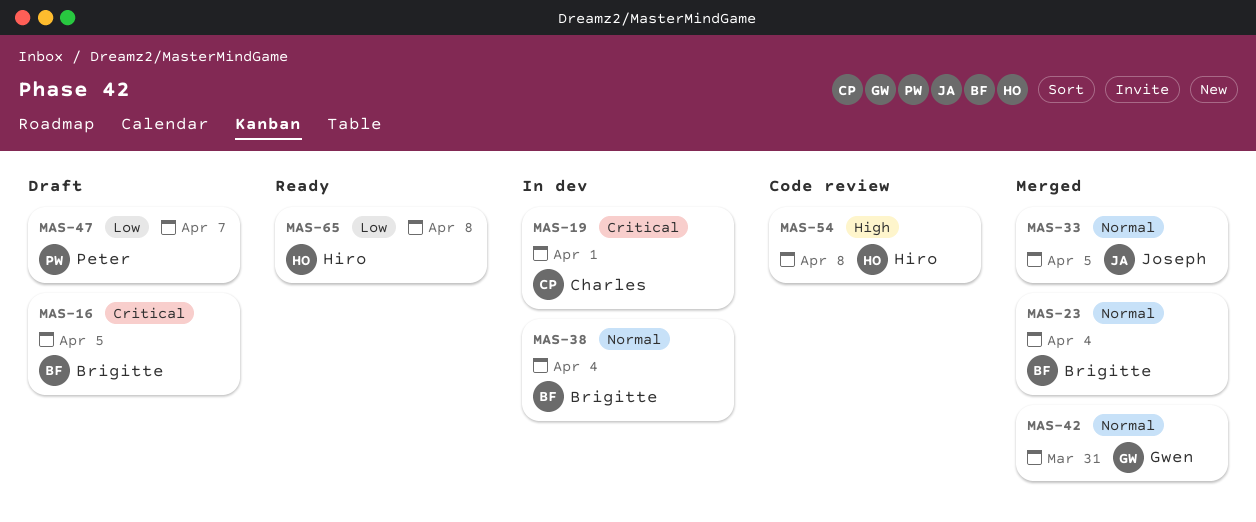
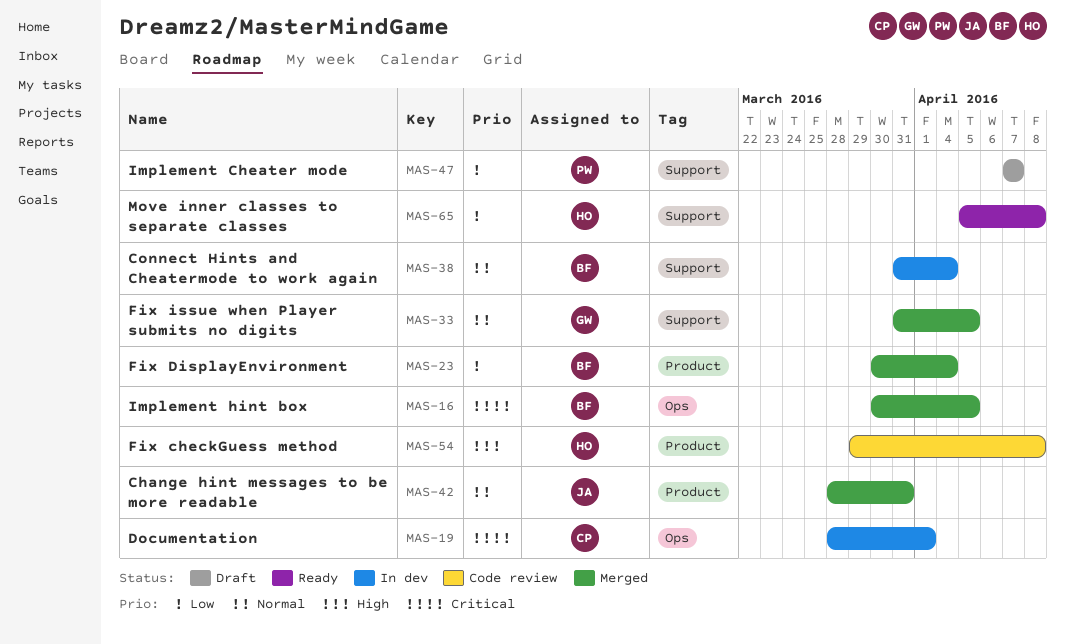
MAS-16, status: Draft -> Merged
MAS-23, priority: Normal -> Low
MAS-33, owner: Joseph -> Gwen
MAS-42, owner: Gwen -> Joseph

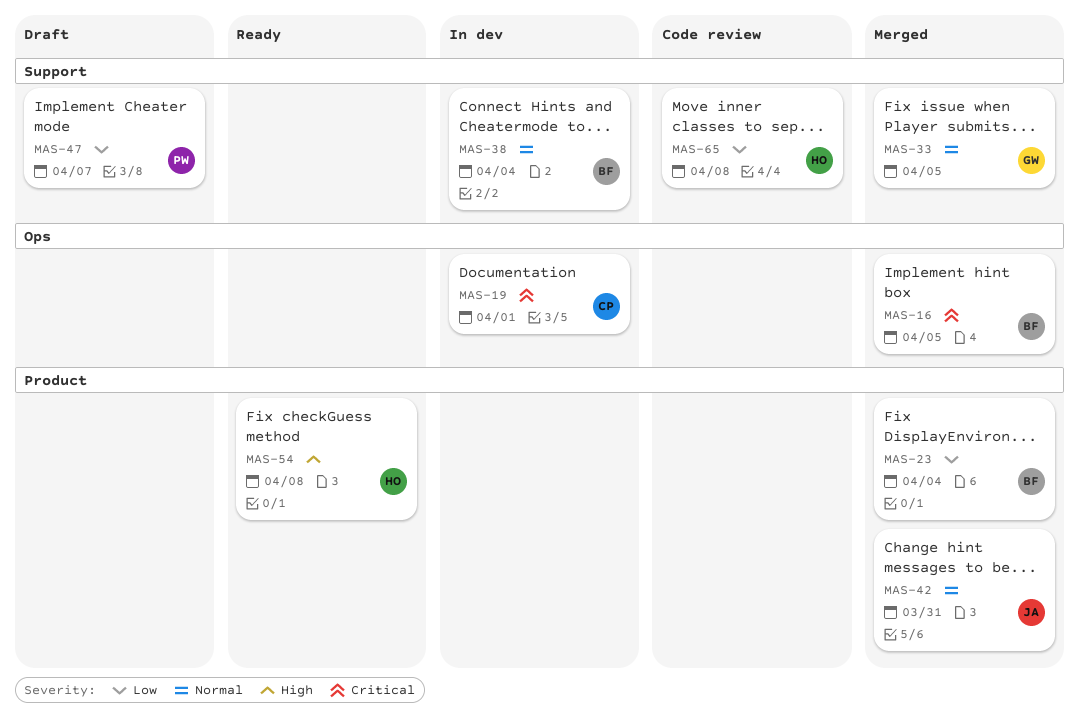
MAS-54, status: Code review -> Ready
MAS-65, status: Ready -> Code review

